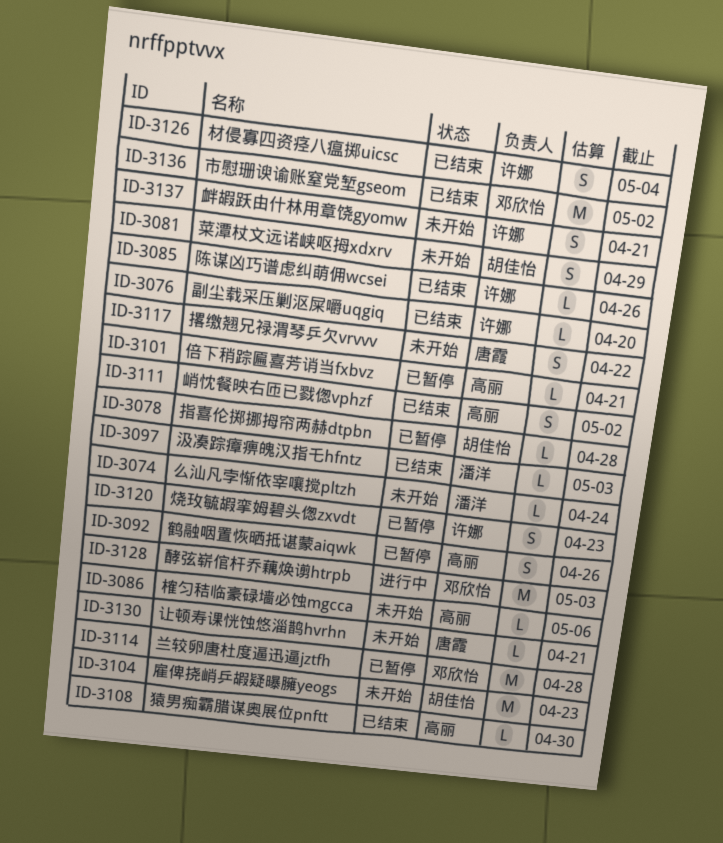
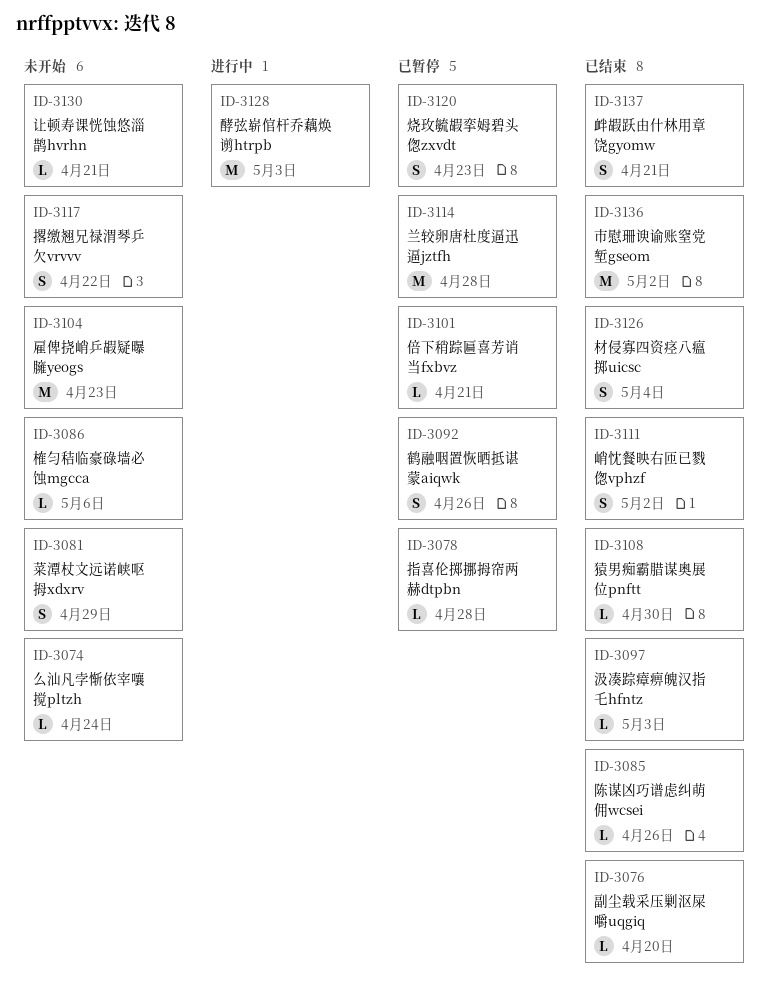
ID-3137, status: 未开始 -> 已结束

